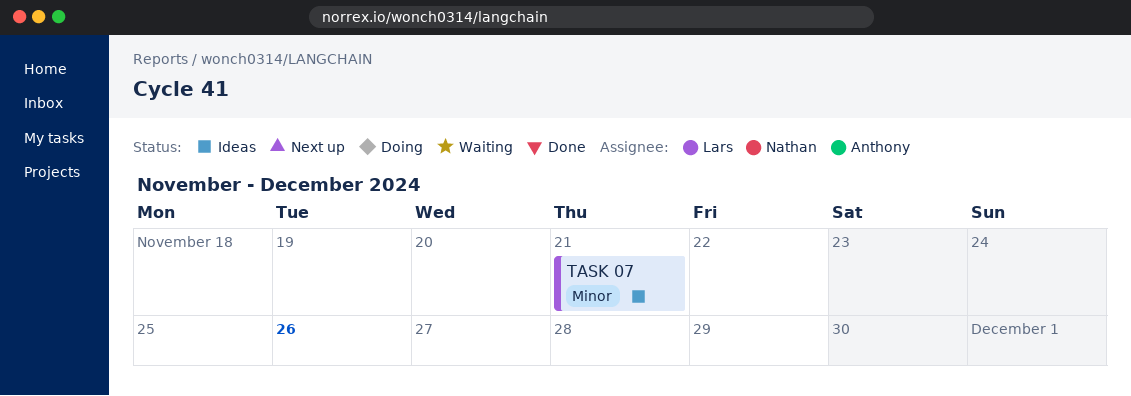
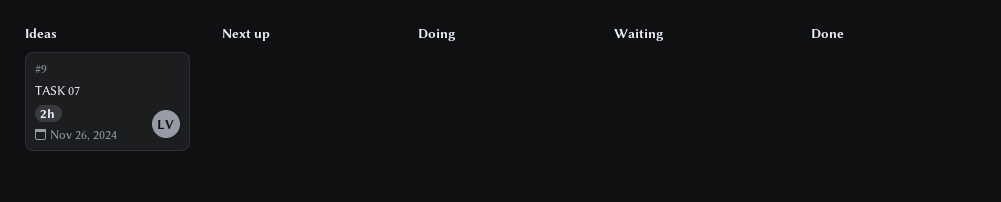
TASK 07, due: Nov 21 -> Nov 26

